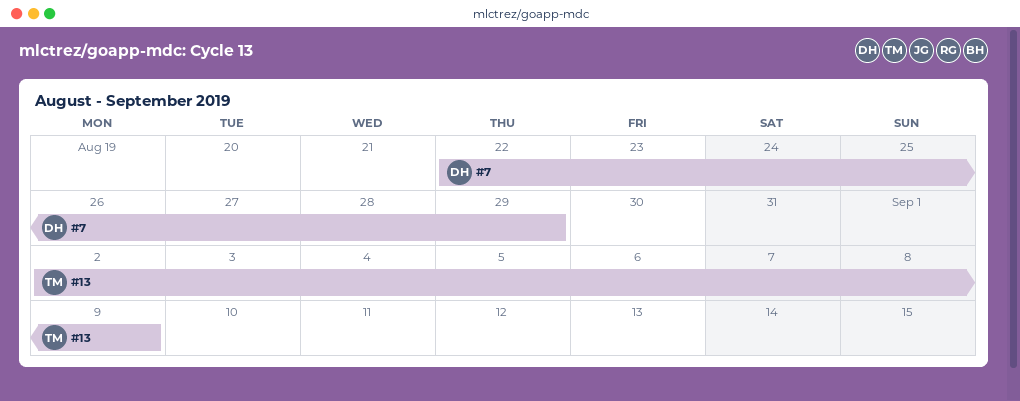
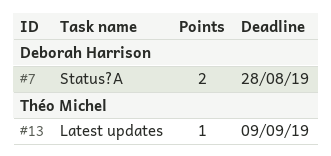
#7, due: Aug 29 -> Aug 28

